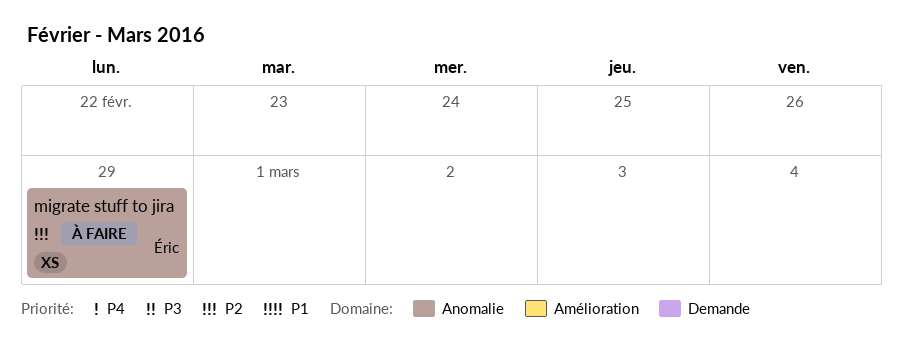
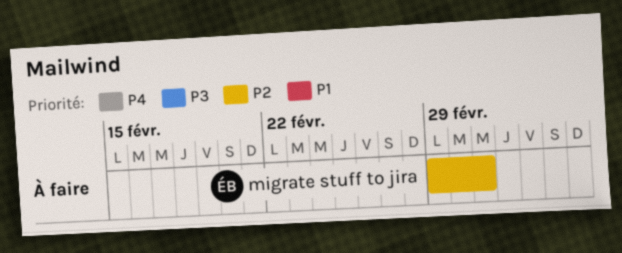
migrate stuff to jira, due: Feb 29 -> Mar 2

